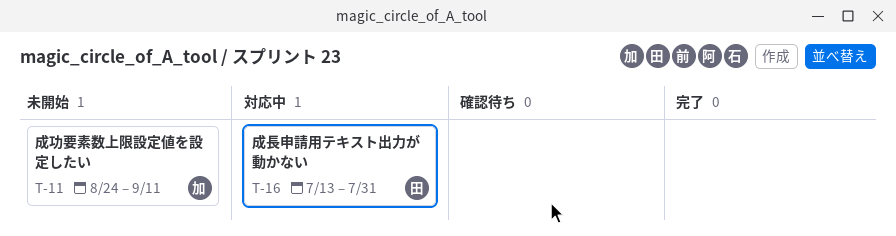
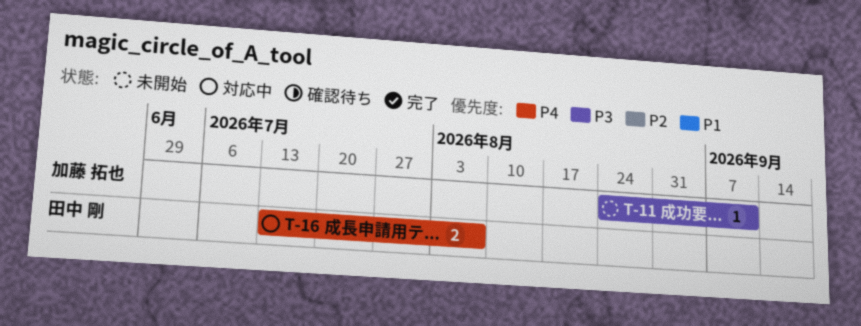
T-16, due: Jul 31 -> Aug 7

